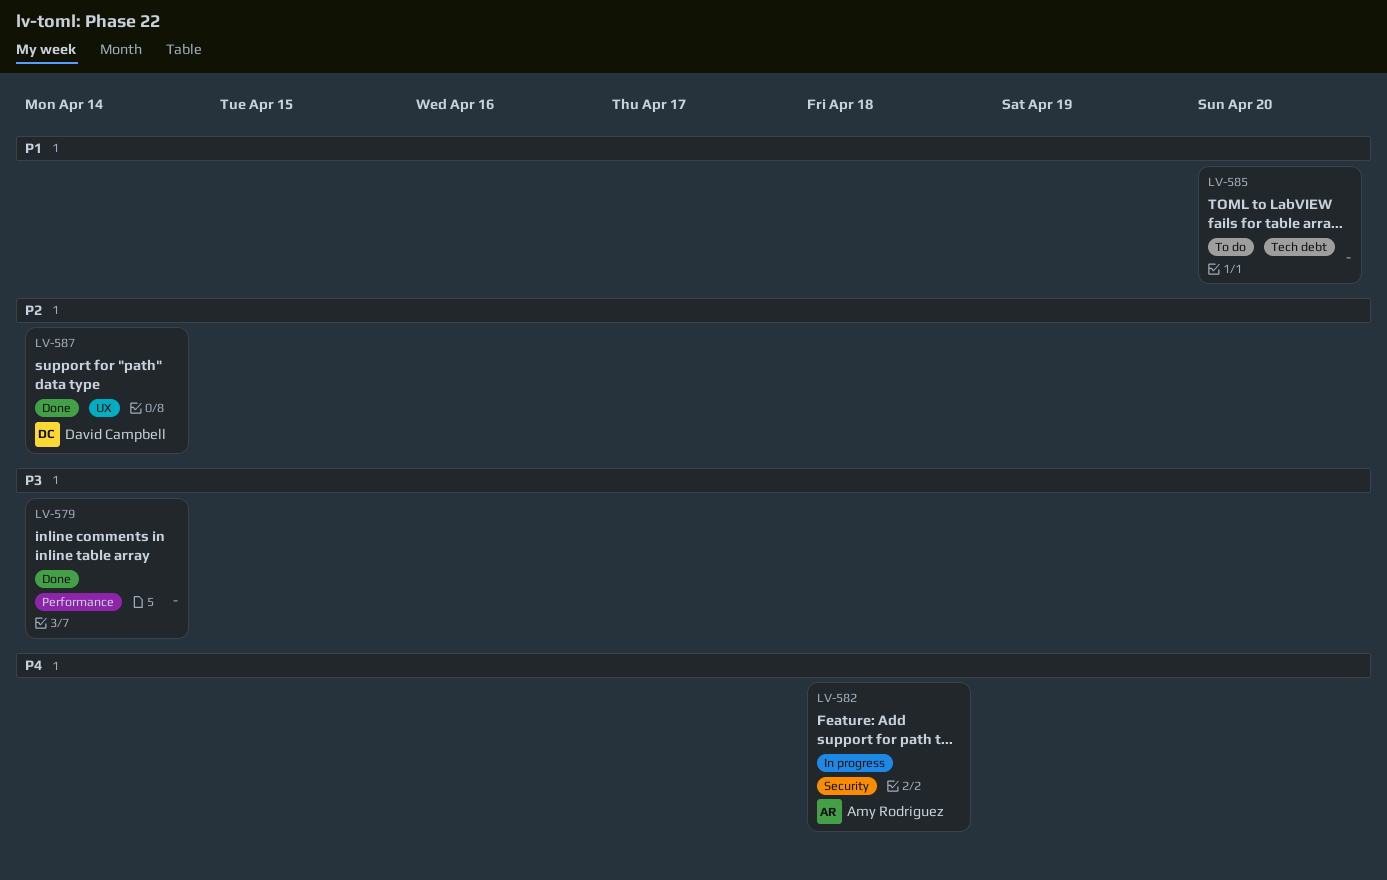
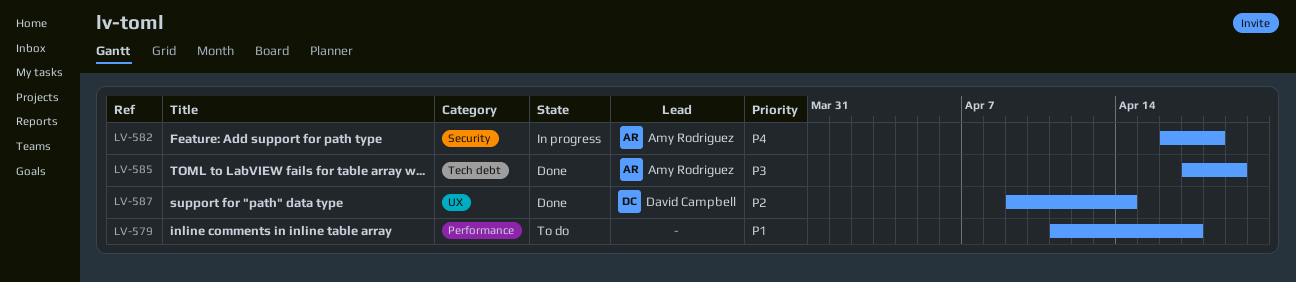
LV-579, status: Done -> To do
LV-579, priority: P3 -> P1
LV-579, due: Apr 14 -> Apr 17
LV-585, status: To do -> Done
LV-585, owner: none -> Amy Rodriguez
LV-585, priority: P1 -> P3
LV-585, due: Apr 20 -> Apr 19

